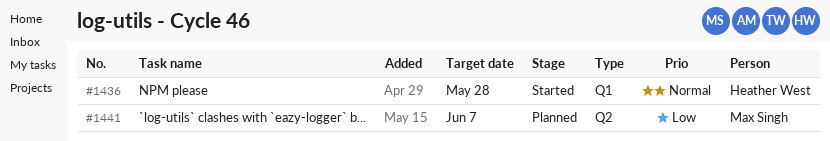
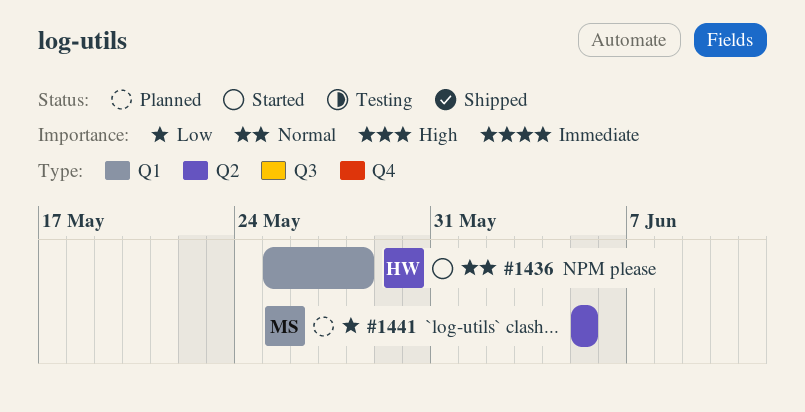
#1441, due: Jun 7 -> Jun 5

